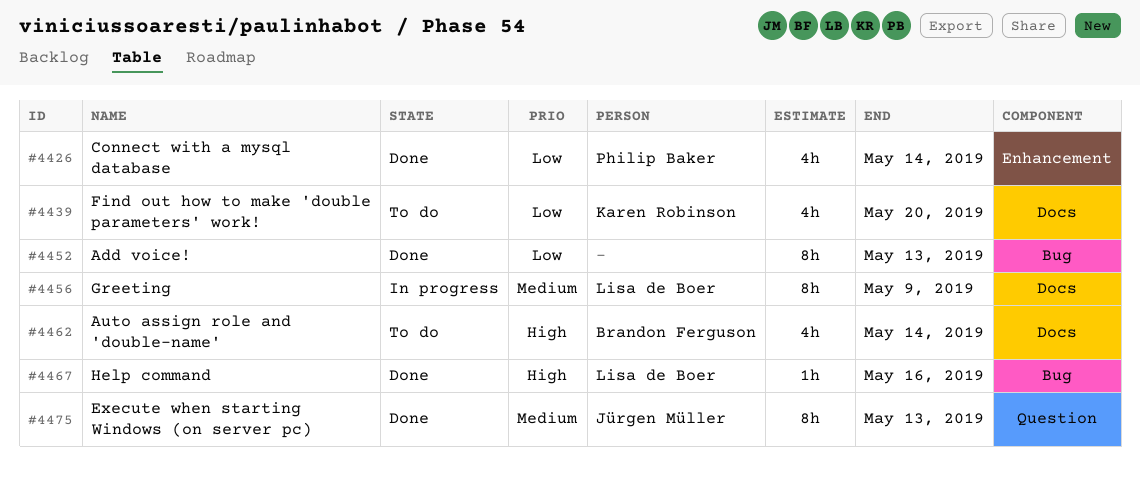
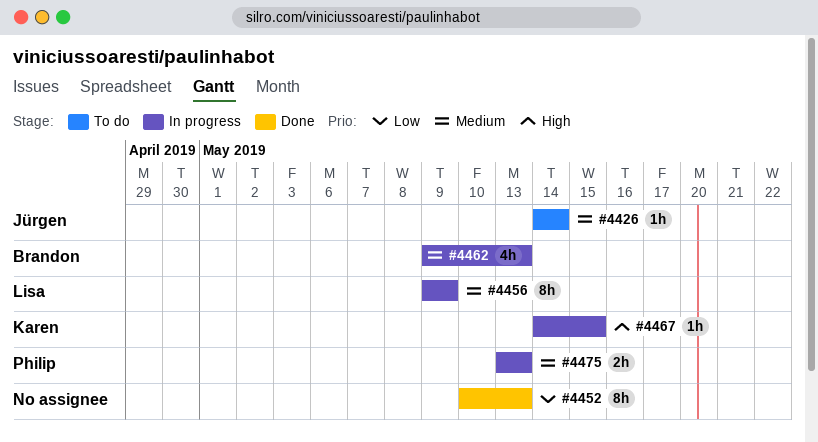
#4426, status: Done -> To do
#4426, owner: Philip Baker -> Jürgen Müller
#4426, priority: Low -> Medium
#4426, estimate: 4h -> 1h
#4439: present -> none
#4462, status: To do -> In progress
#4462, priority: High -> Medium
#4462, due: May 14 -> May 13
#4467, status: Done -> In progress
#4467, owner: Lisa de Boer -> Karen Robinson
#4467, due: May 16 -> May 15
#4475, status: Done -> In progress
#4475, owner: Jürgen Müller -> Philip Baker
#4475, estimate: 8h -> 2h

